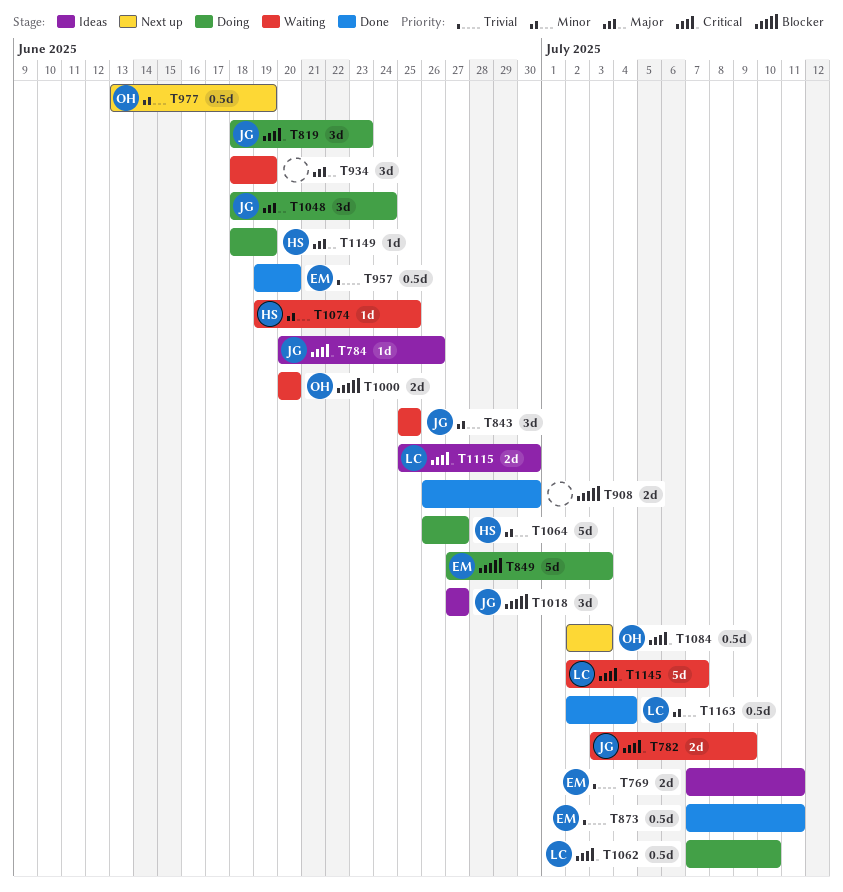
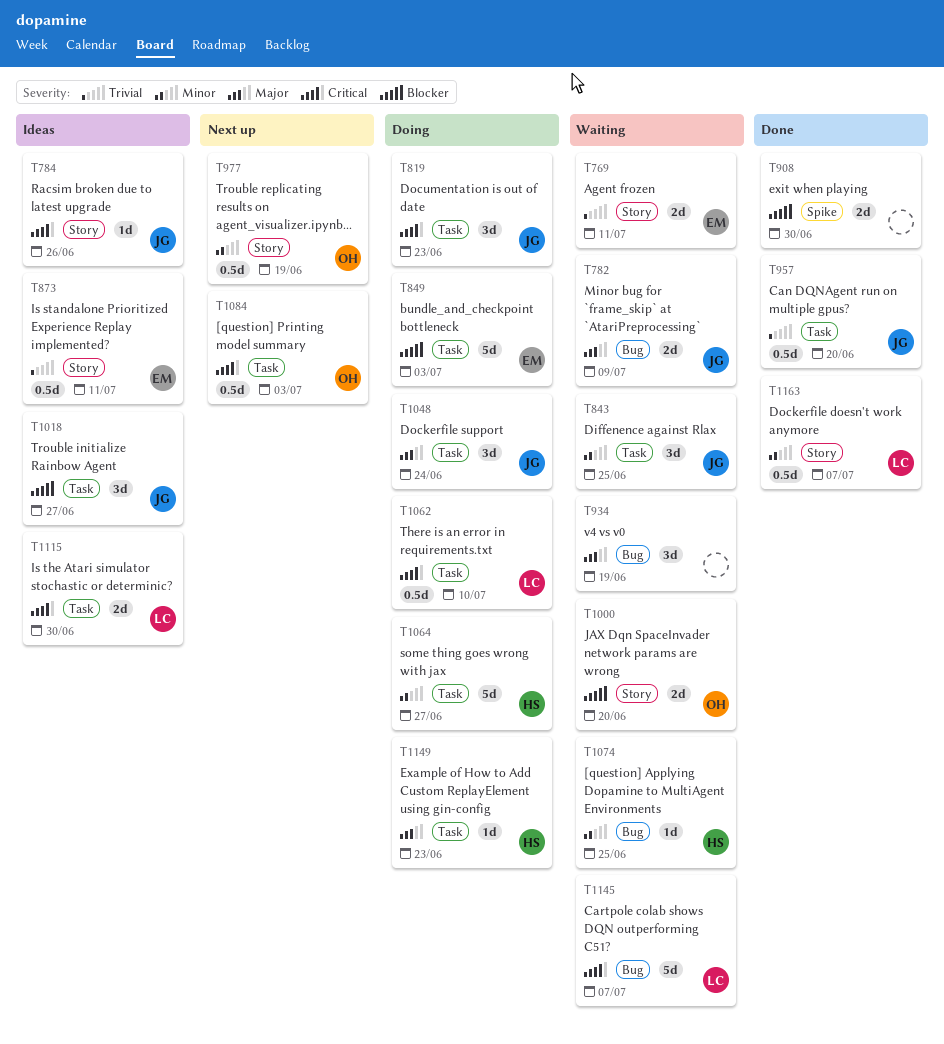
T769, status: Ideas -> Waiting
T782, priority: Critical -> Major
T873, status: Done -> Ideas
T957, owner: EM -> JG
T1149, due: Jun 19 -> Jun 23
T1163, due: Jul 4 -> Jul 7

